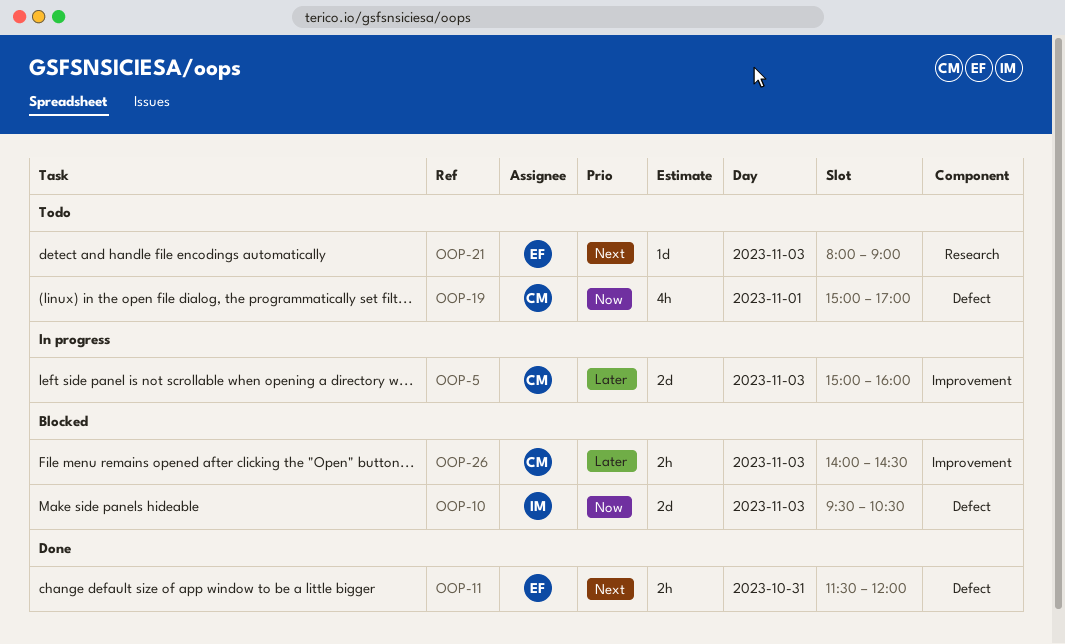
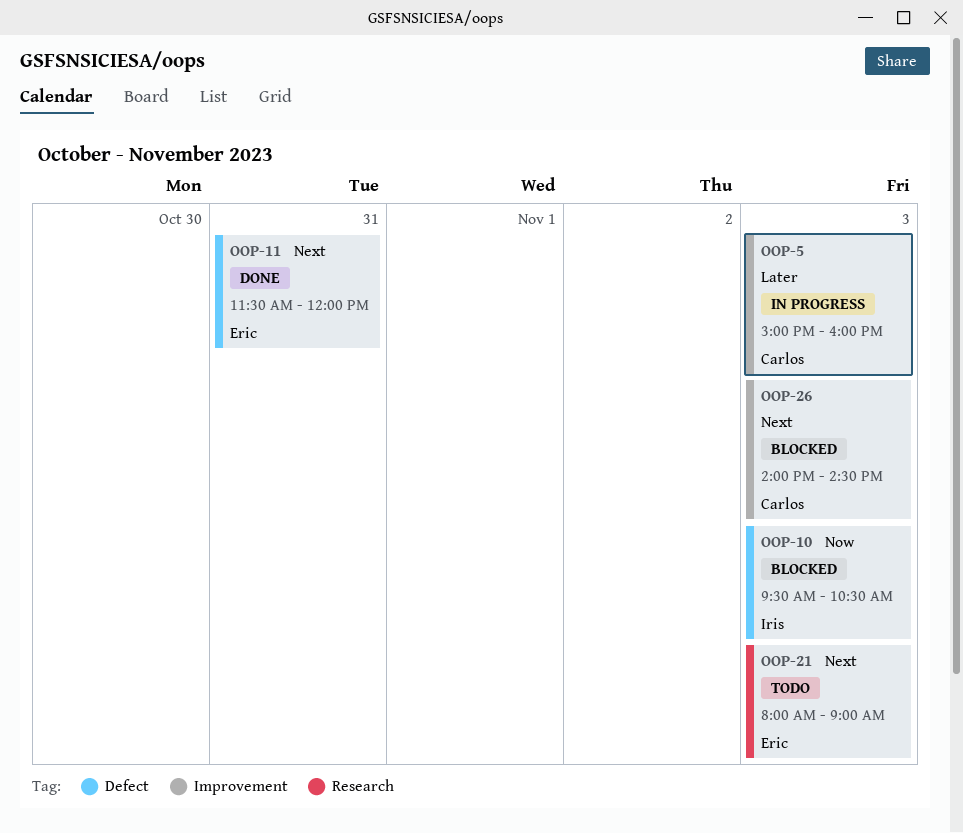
OOP-19: present -> none
OOP-26, priority: Later -> Next

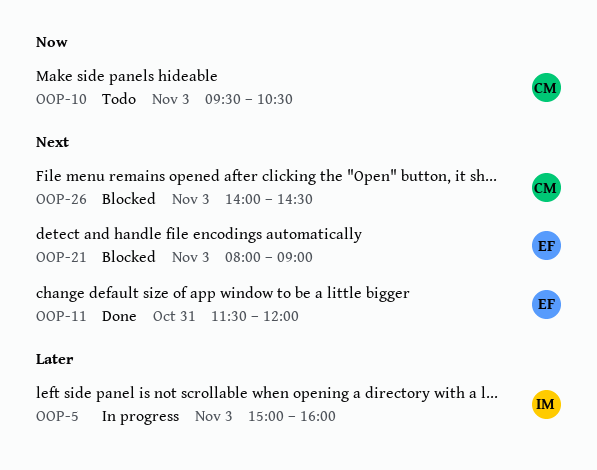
OOP-5, owner: Carlos -> Iris
OOP-10, status: Blocked -> Todo
OOP-10, owner: Iris -> Carlos
OOP-21, status: Todo -> Blocked

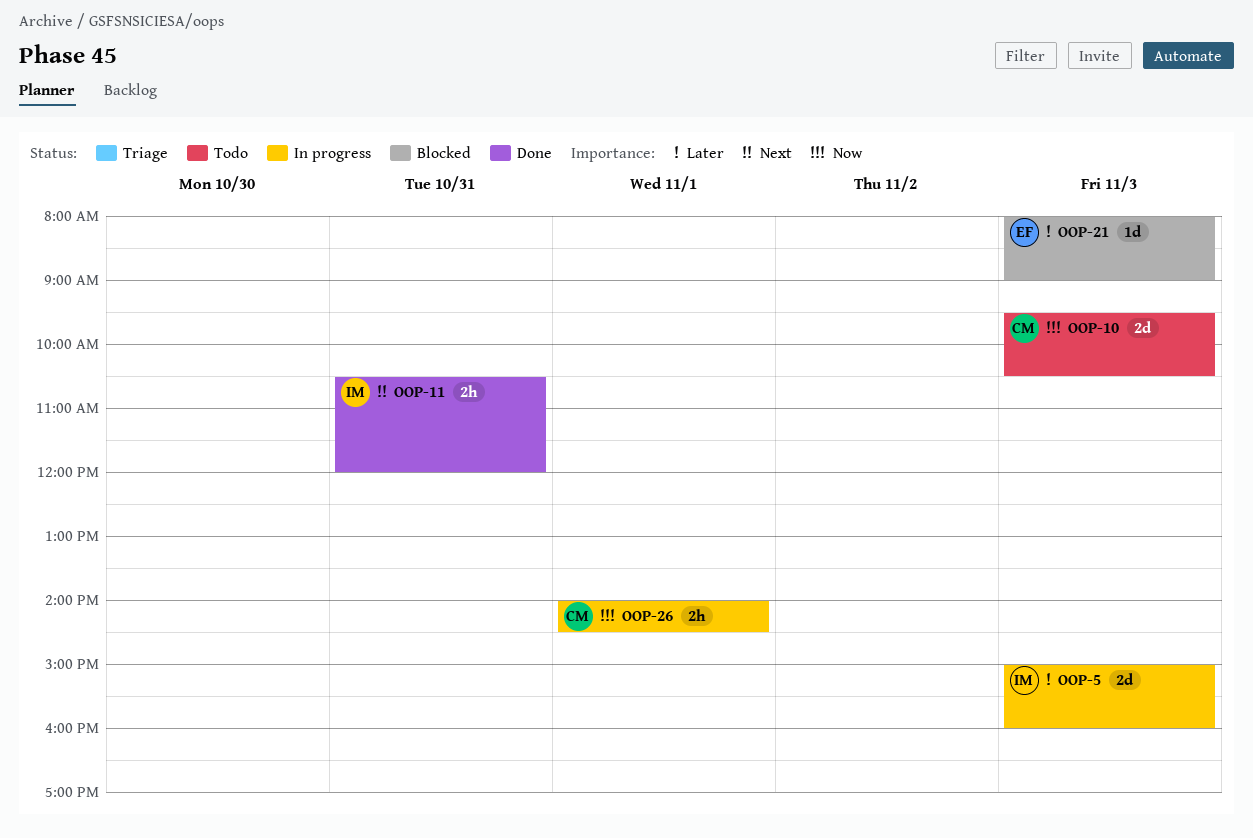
OOP-11, owner: EF -> IM
OOP-11, begins: 11:30 -> 10:30
OOP-21, priority: Next -> Later
OOP-26, status: Blocked -> In progress
OOP-26, priority: Next -> Now
OOP-26, day: Nov 3 -> Nov 1

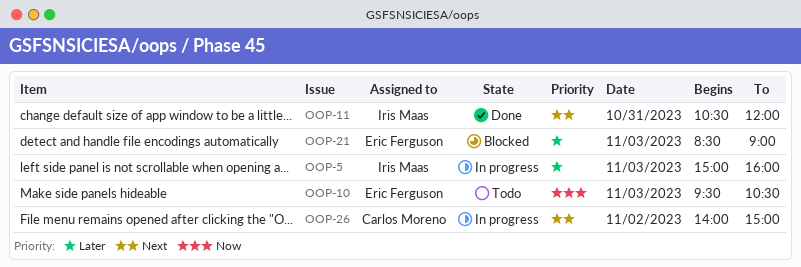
OOP-10, owner: Carlos Moreno -> Eric Ferguson
OOP-21, begins: 08:00 -> 08:30
OOP-26, priority: Now -> Next
OOP-26, day: Nov 1 -> Nov 2
OOP-26, ends: 14:30 -> 15:00

